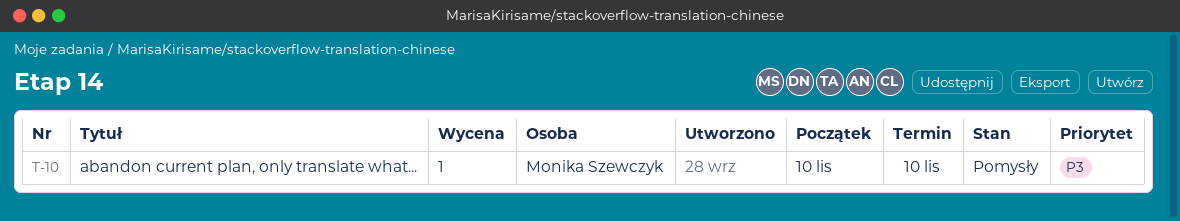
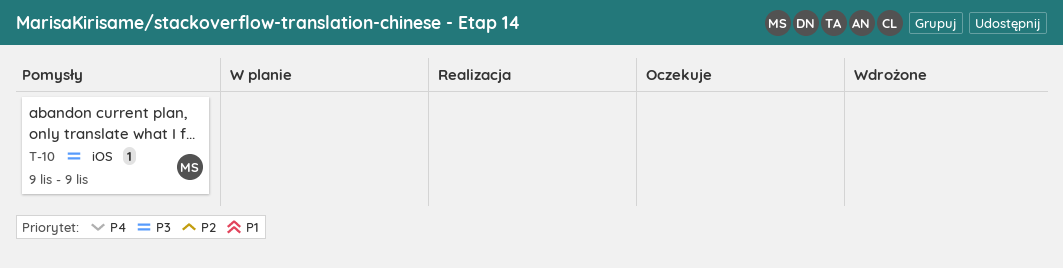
T-10, start: Nov 10 -> Nov 9
T-10, due: Nov 10 -> Nov 9

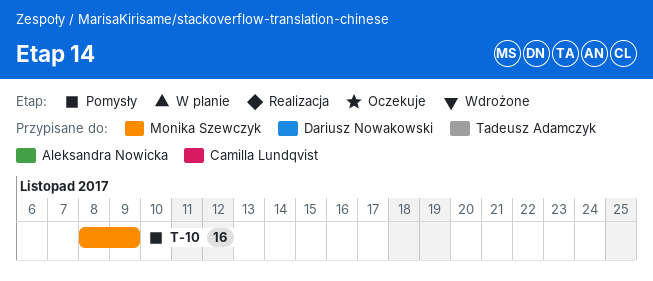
T-10, estimate: 1 -> 16
T-10, start: Nov 9 -> Nov 8

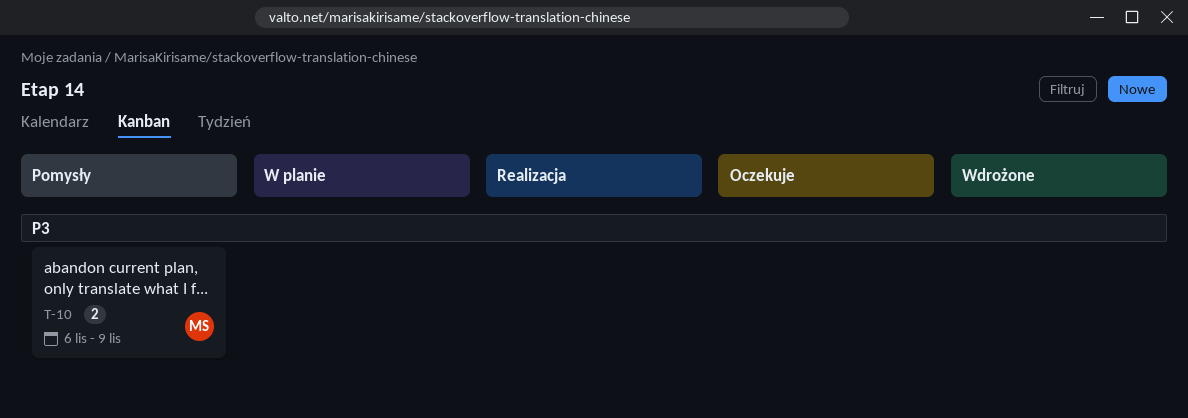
T-10, estimate: 16 -> 2
T-10, start: Nov 8 -> Nov 6

